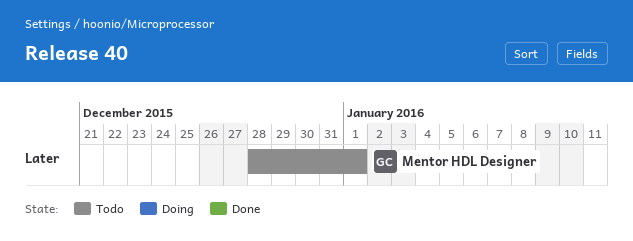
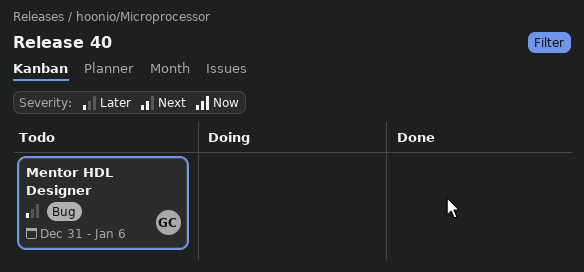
Mentor HDL Designer, start: Dec 28 -> Dec 31
Mentor HDL Designer, due: Jan 1 -> Jan 6

